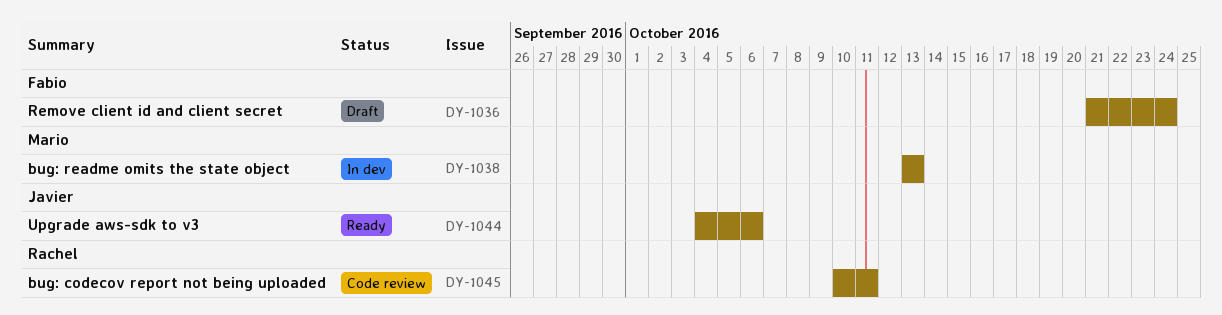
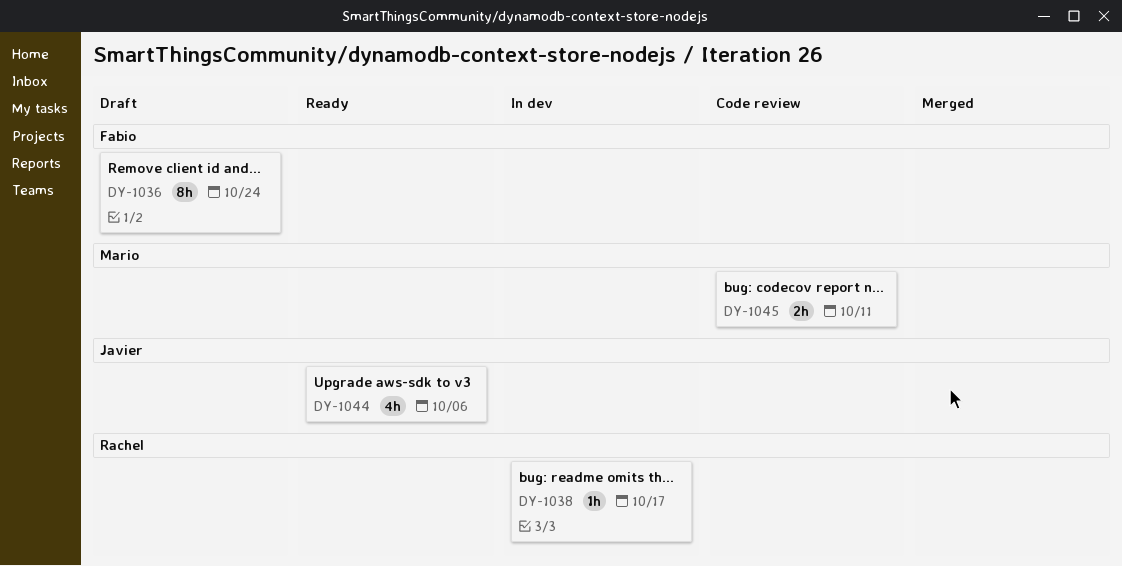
DY-1038, owner: Mario -> Rachel
DY-1038, due: Oct 13 -> Oct 17
DY-1045, owner: Rachel -> Mario

